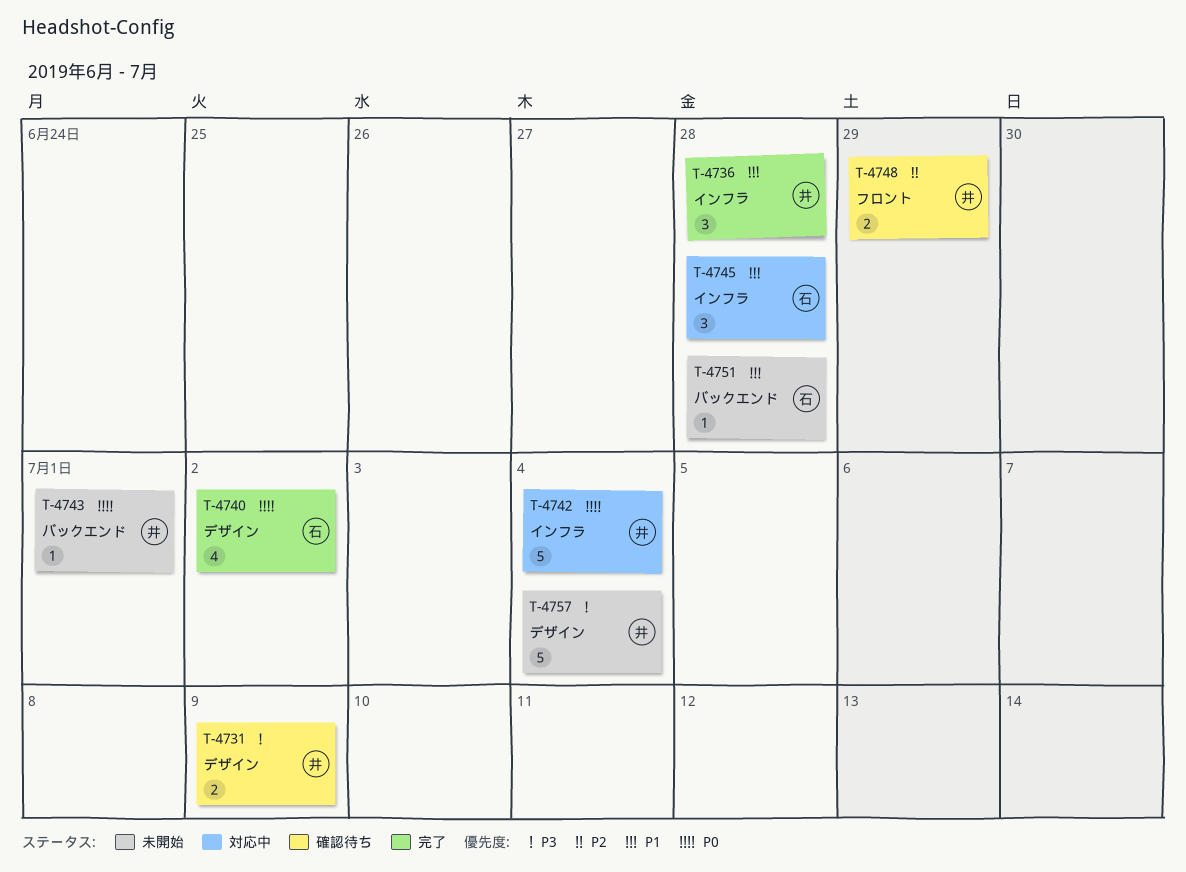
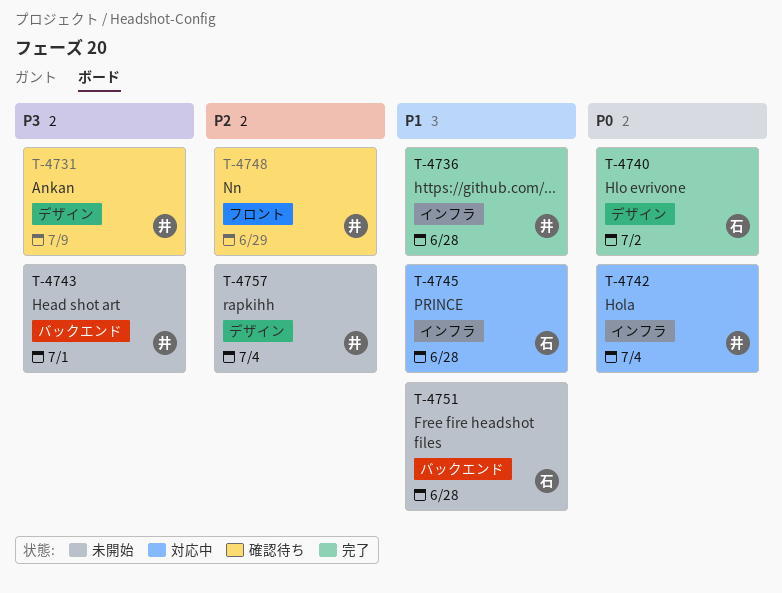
T-4743, priority: P0 -> P3
T-4757, priority: P3 -> P2

